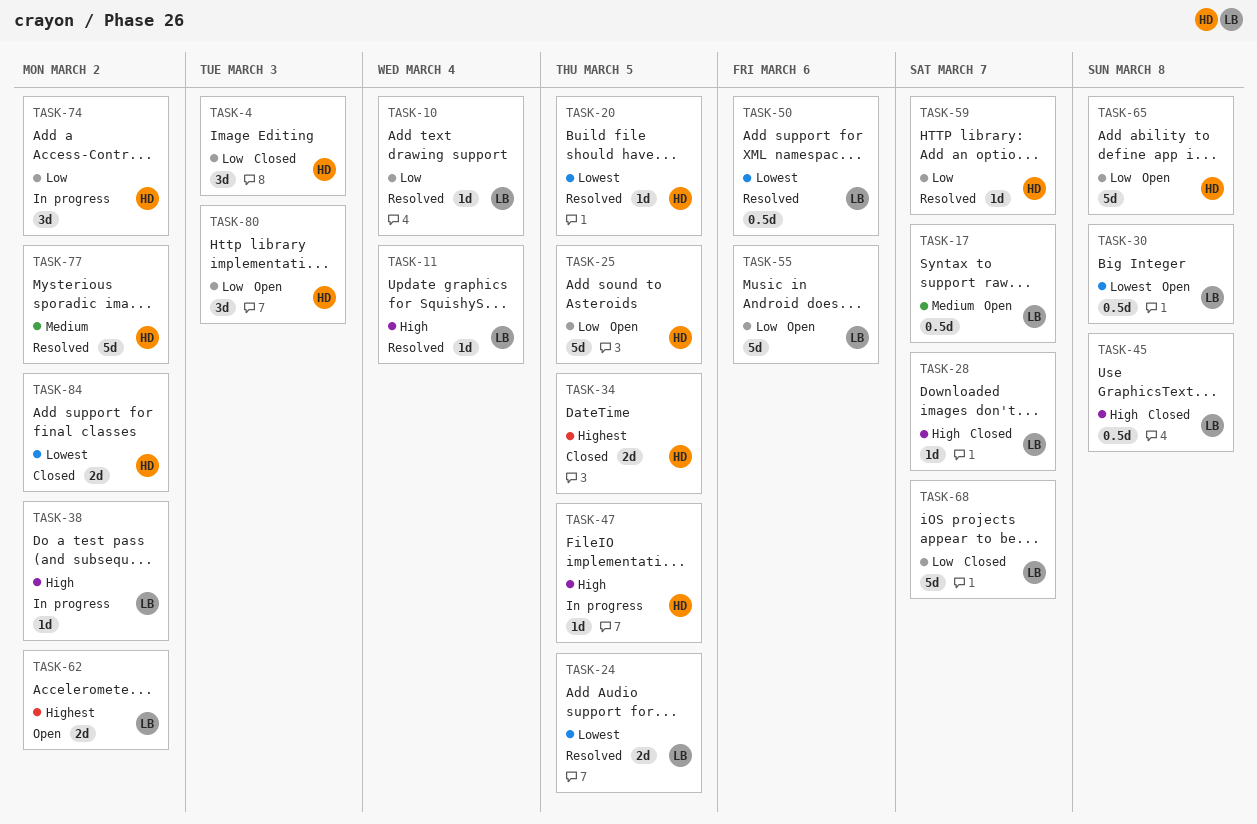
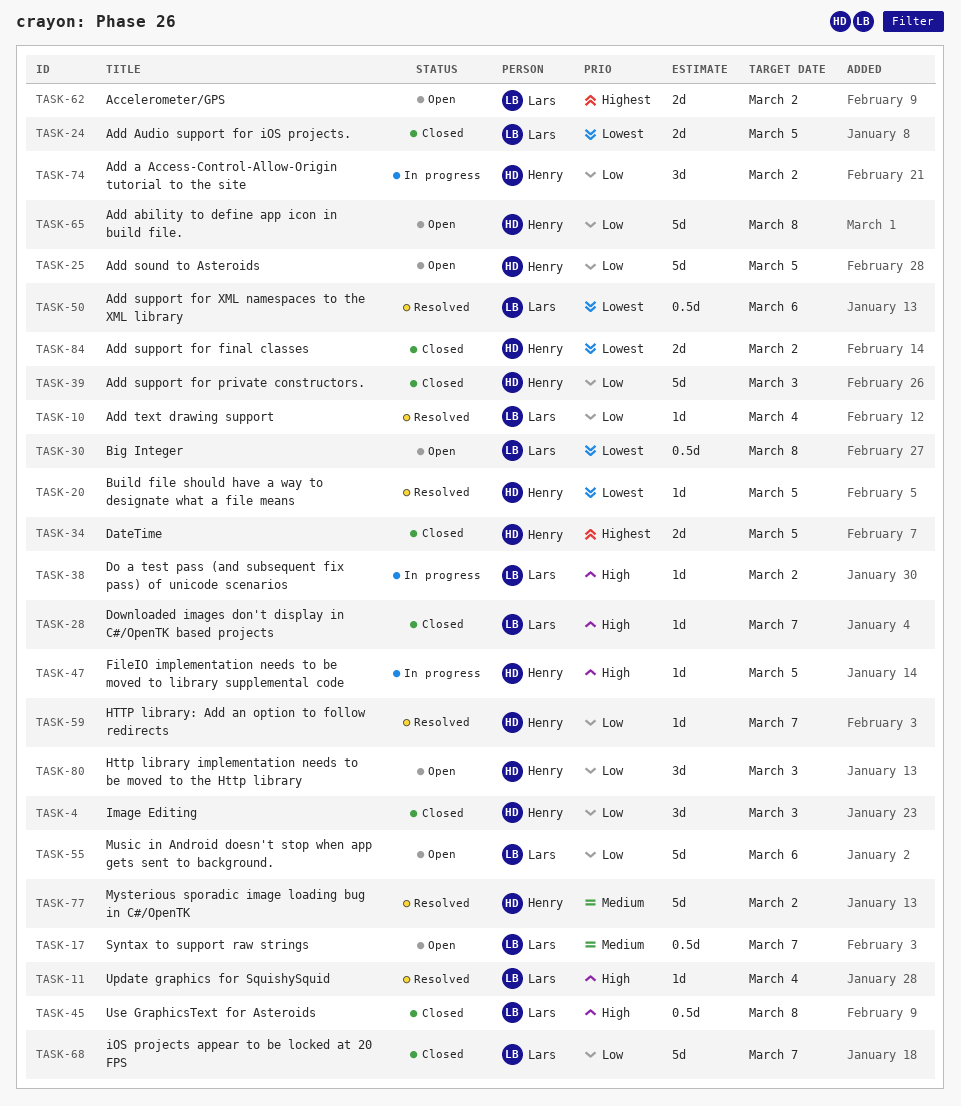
TASK-24, status: Resolved -> Closed
TASK-39: none -> present

